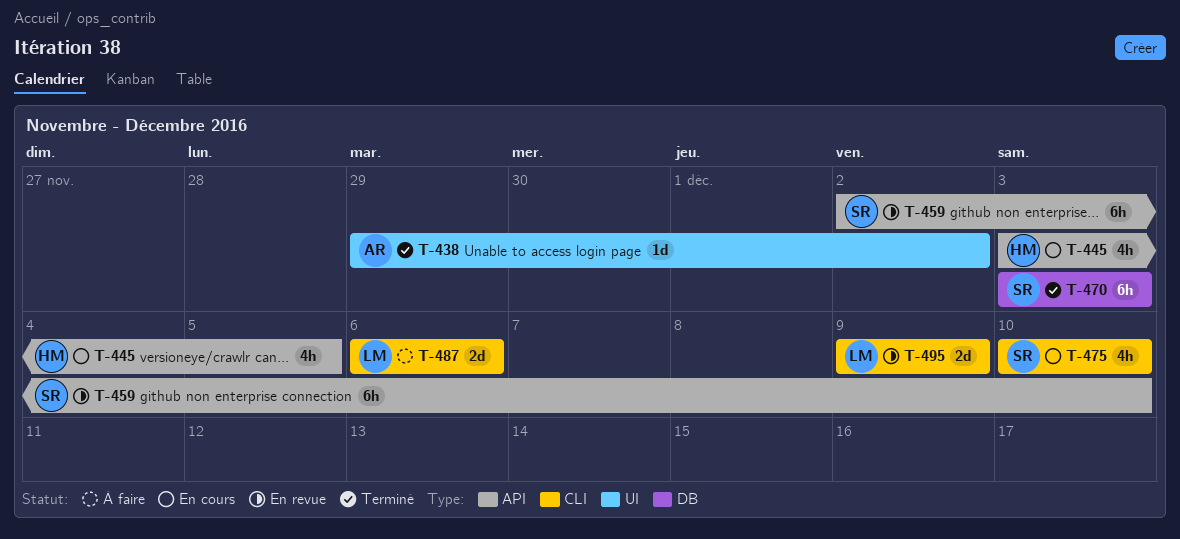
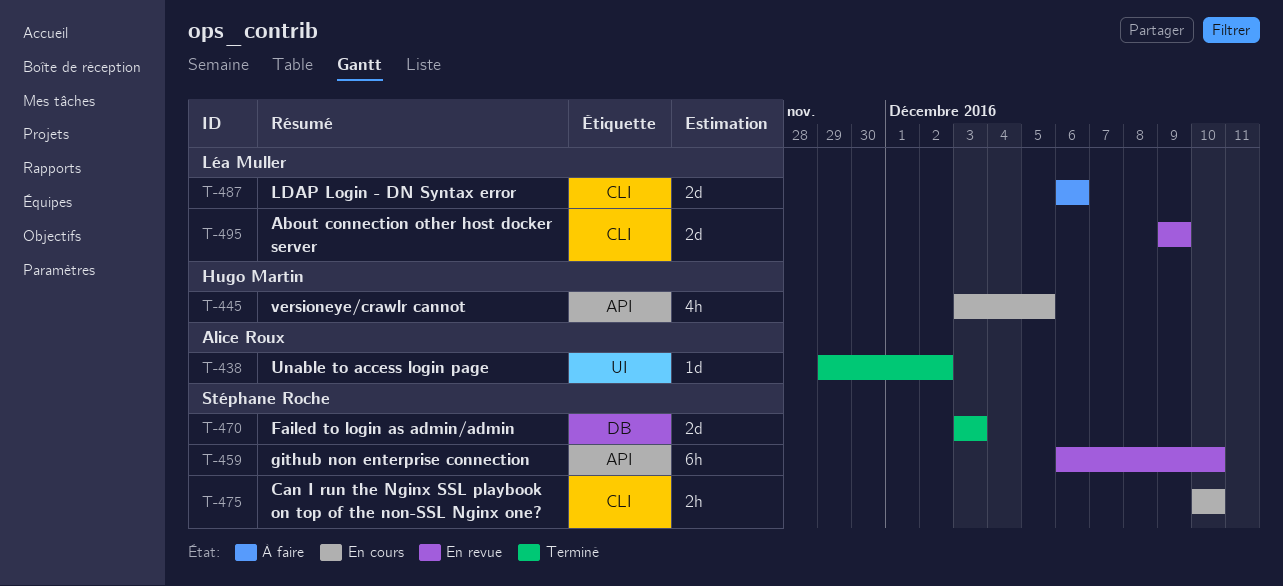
T-459, start: Dec 2 -> Dec 6
T-470, estimate: 6h -> 2d
T-475, estimate: 4h -> 2h

